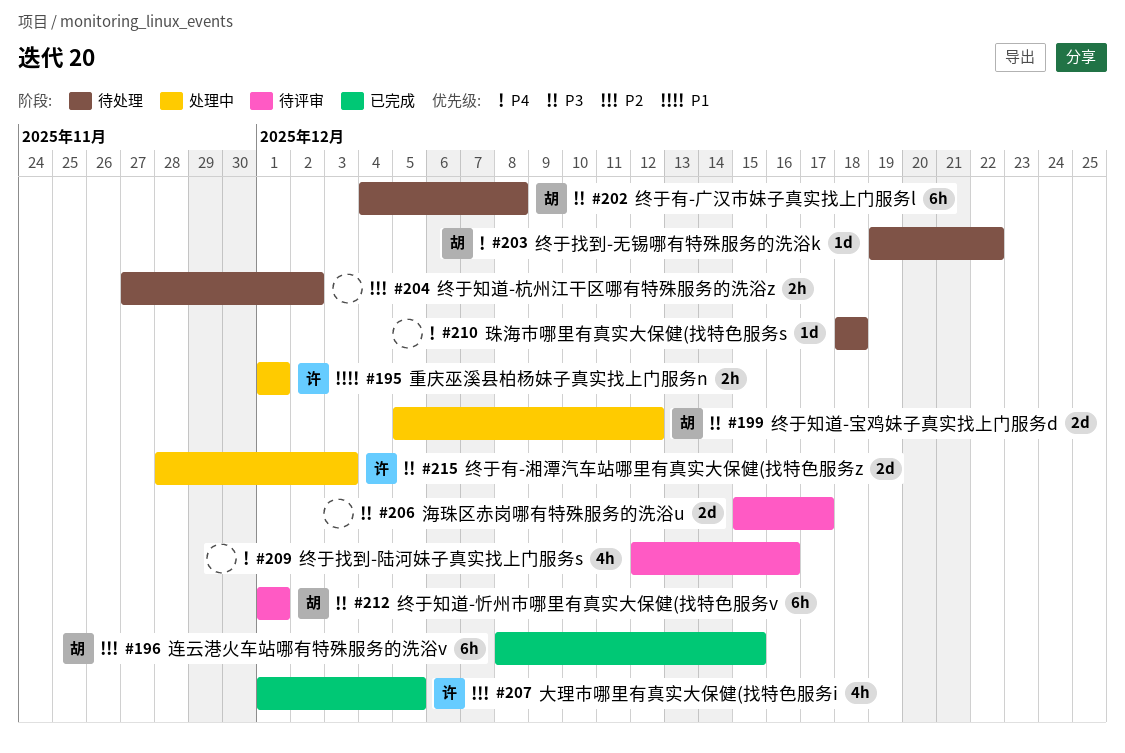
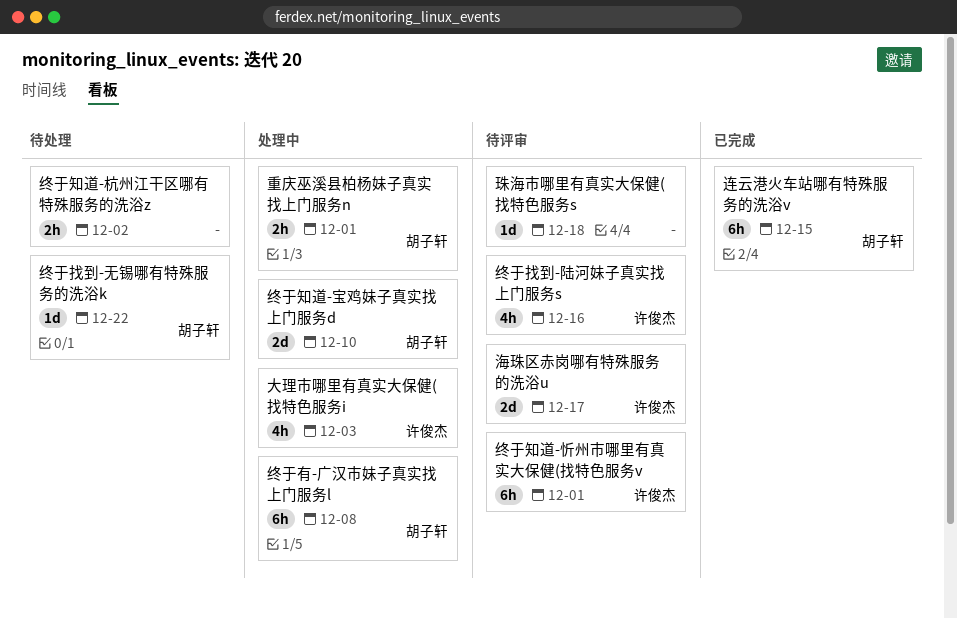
大理市哪里有真实大保健(找特色服务i, status: 已完成 -> 处理中
大理市哪里有真实大保健(找特色服务i, due: Dec 5 -> Dec 3
海珠区赤岗哪有特殊服务的洗浴u, owner: none -> 许俊杰
珠海市哪里有真实大保健(找特色服务s, status: 待处理 -> 待评审
终于找到-陆河妹子真实找上门服务s, owner: none -> 许俊杰
终于有-广汉市妹子真实找上门服务l, status: 待处理 -> 处理中
终于有-湘潭汽车站哪里有真实大保健(找特色服务z: present -> none
终于知道-宝鸡妹子真实找上门服务d, due: Dec 12 -> Dec 10
终于知道-忻州市哪里有真实大保健(找特色服务v, owner: 胡子轩 -> 许俊杰
重庆巫溪县柏杨妹子真实找上门服务n, owner: 许俊杰 -> 胡子轩

